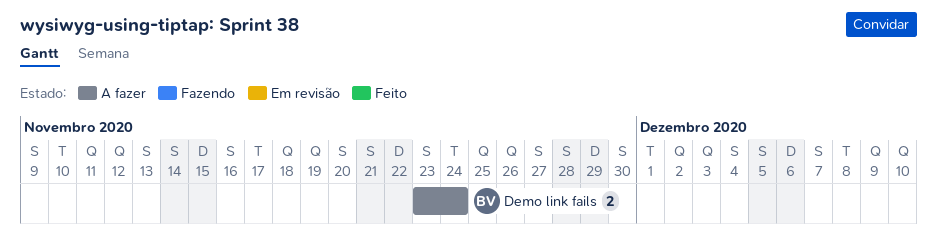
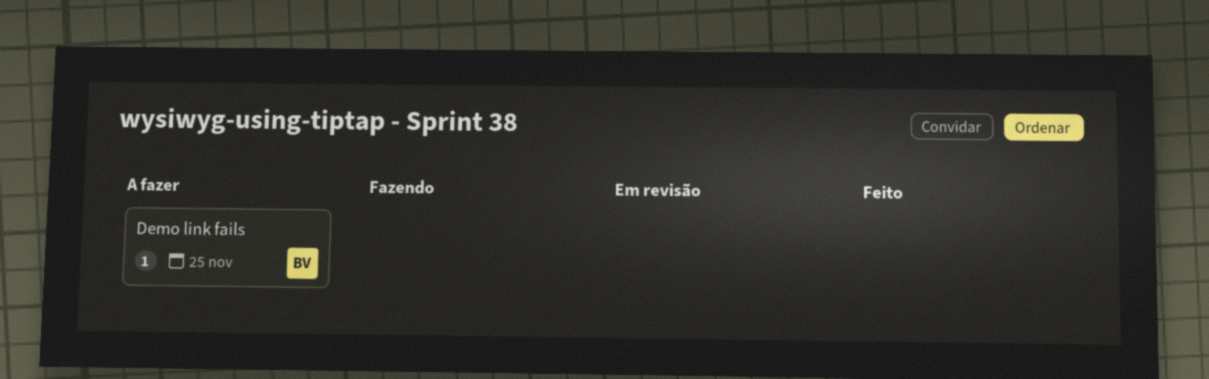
Demo link fails, estimate: 2 -> 1
Demo link fails, due: Nov 24 -> Nov 25

